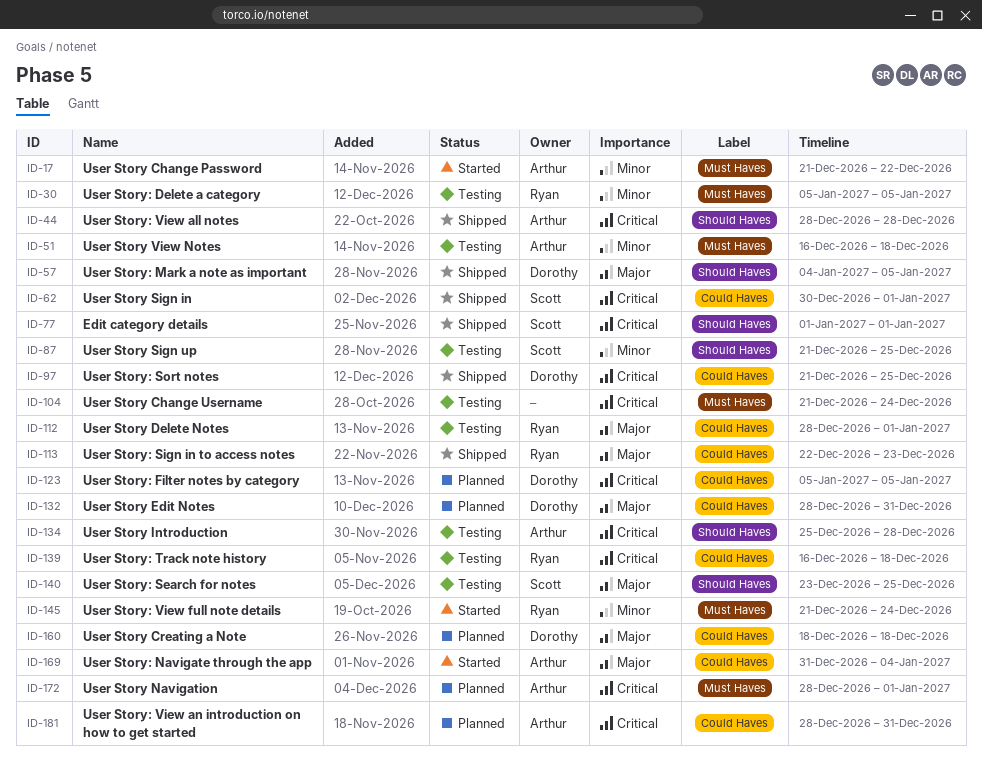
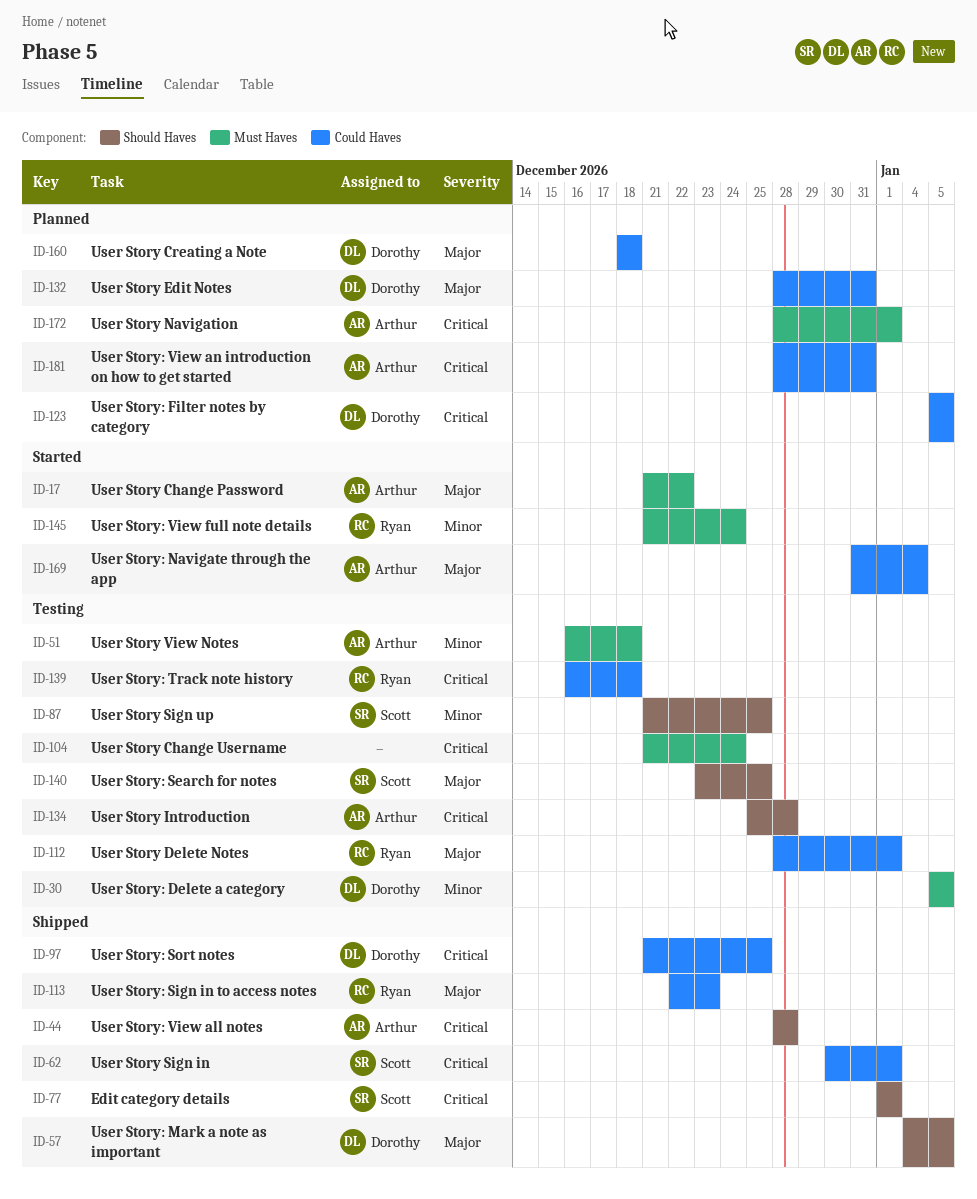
ID-17, priority: Minor -> Major
ID-30, owner: Ryan -> Dorothy

